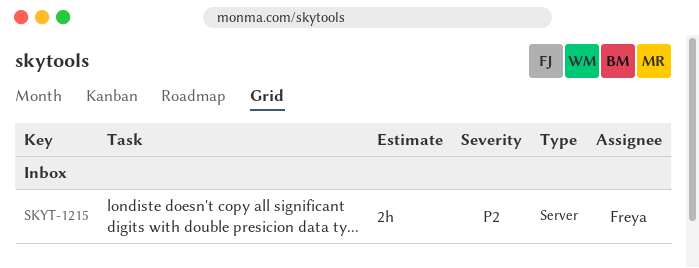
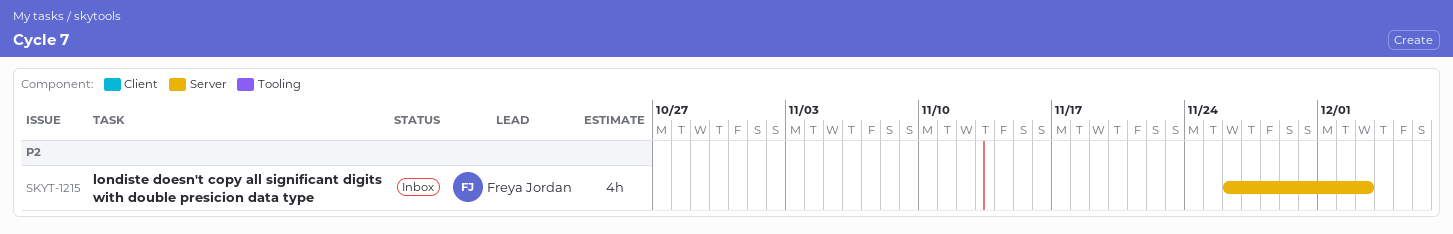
SKYT-1215, estimate: 2h -> 4h

